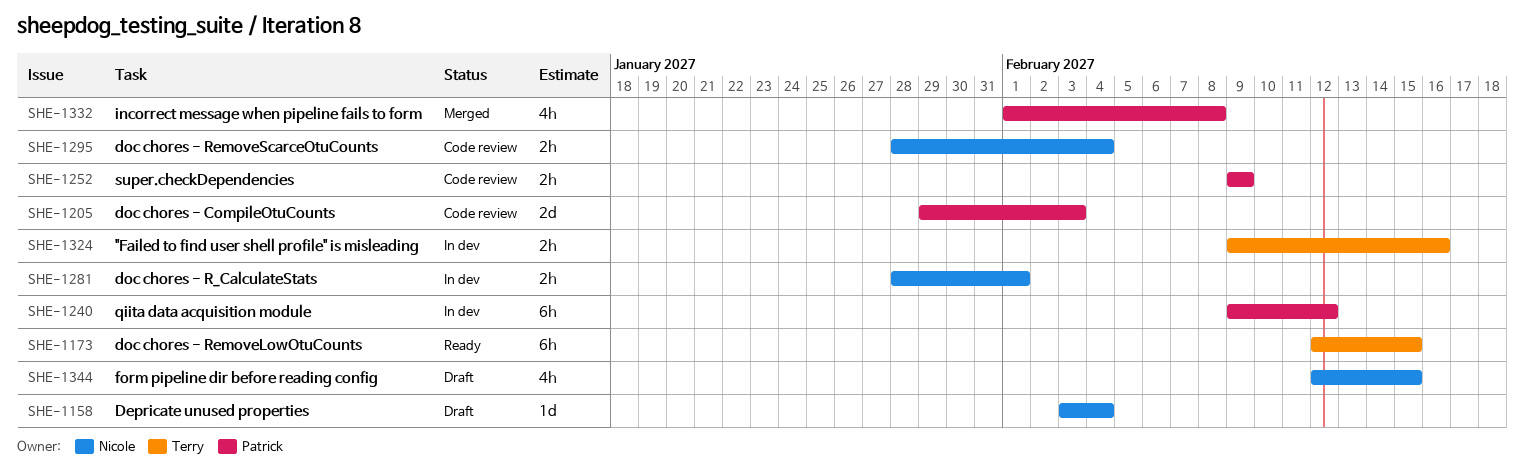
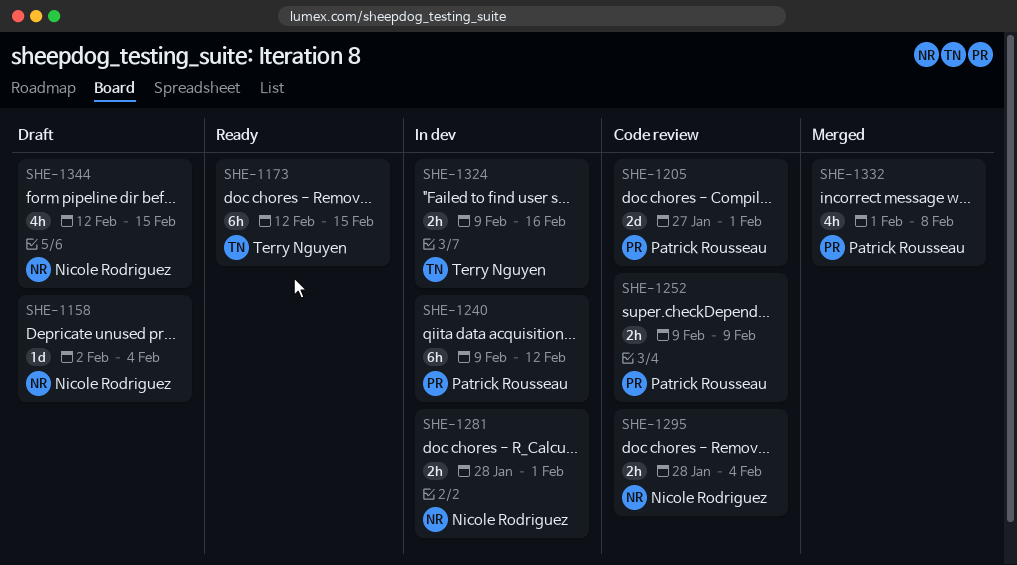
SHE-1158, start: Feb 3 -> Feb 2
SHE-1205, start: Jan 29 -> Jan 27
SHE-1205, due: Feb 3 -> Feb 1

